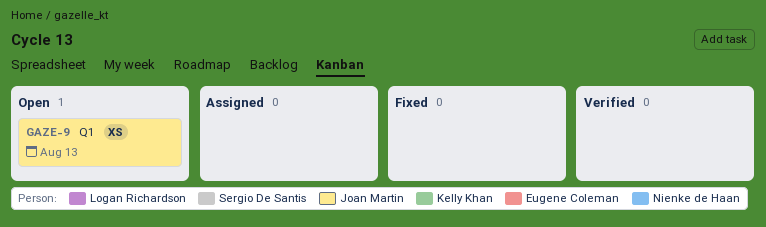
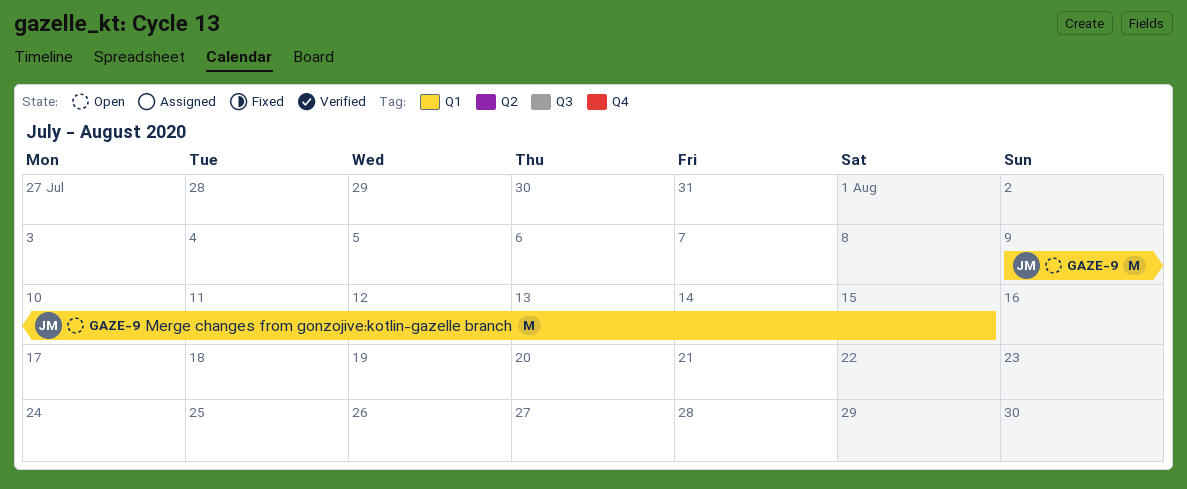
GAZE-9, estimate: XS -> M
GAZE-9, due: Aug 13 -> Aug 15

